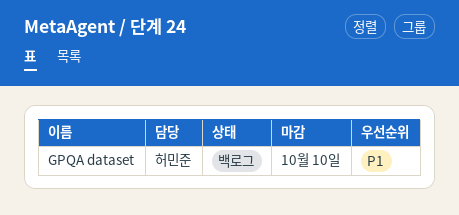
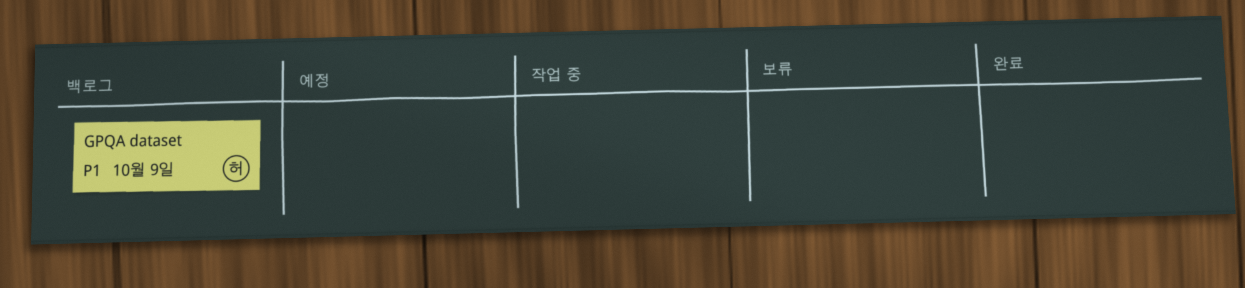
GPQA dataset, due: Oct 10 -> Oct 9

